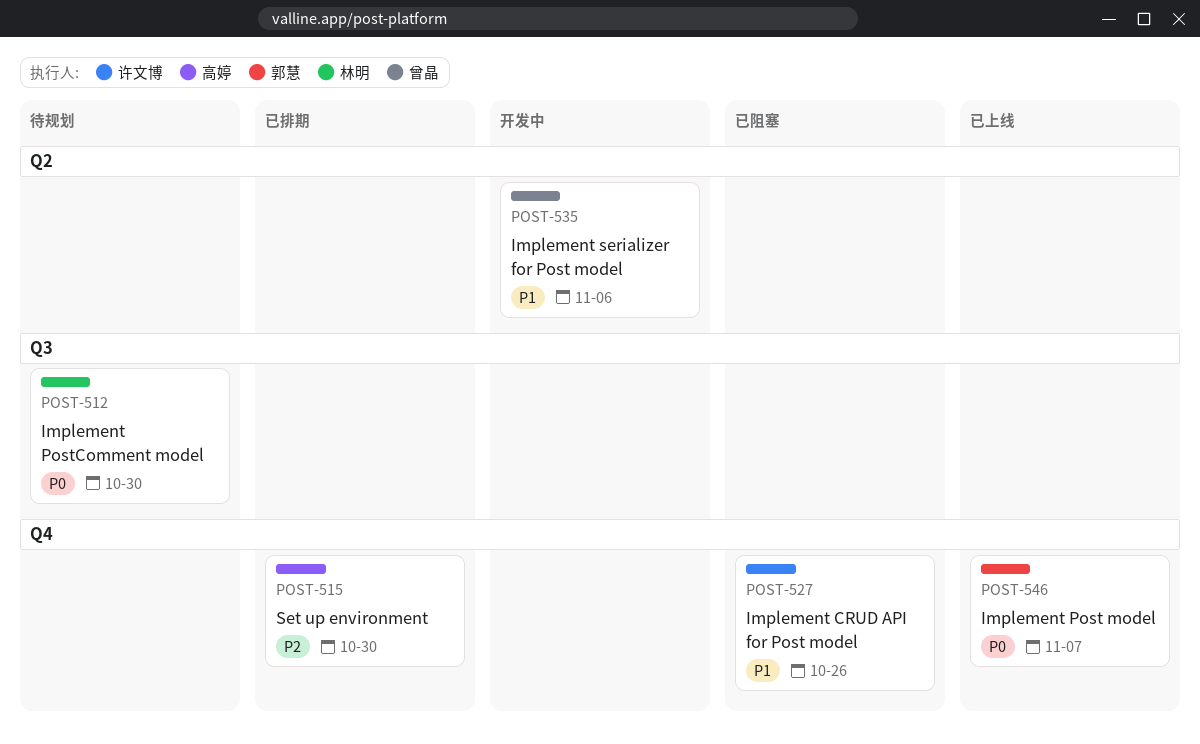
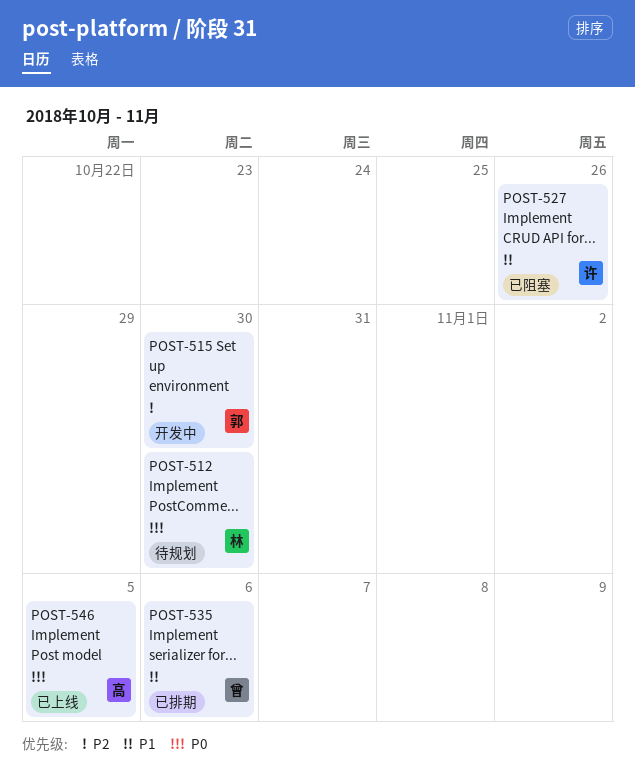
POST-515, status: 已排期 -> 开发中
POST-515, owner: 高婷 -> 郭慧
POST-535, status: 开发中 -> 已排期
POST-546, owner: 郭慧 -> 高婷
POST-546, due: Nov 7 -> Nov 5

